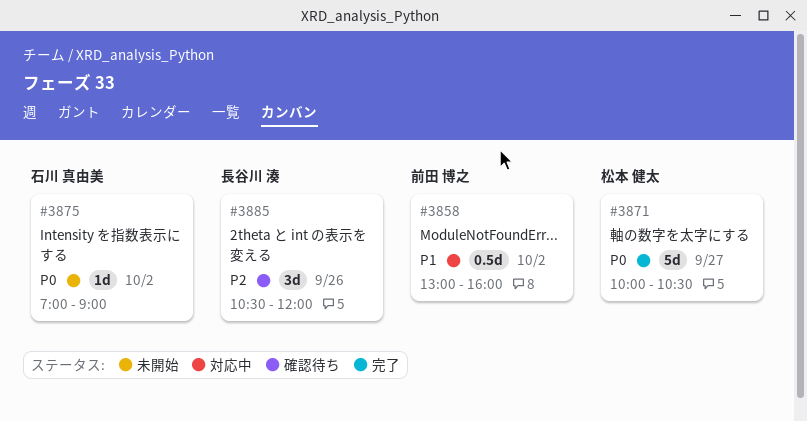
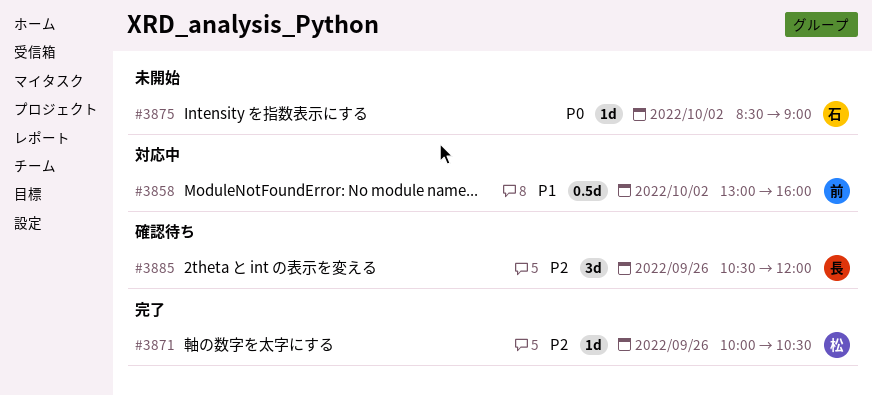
#3871, priority: P0 -> P2
#3871, estimate: 5d -> 1d
#3871, day: Sep 27 -> Sep 26
#3875, begins: 07:00 -> 08:30

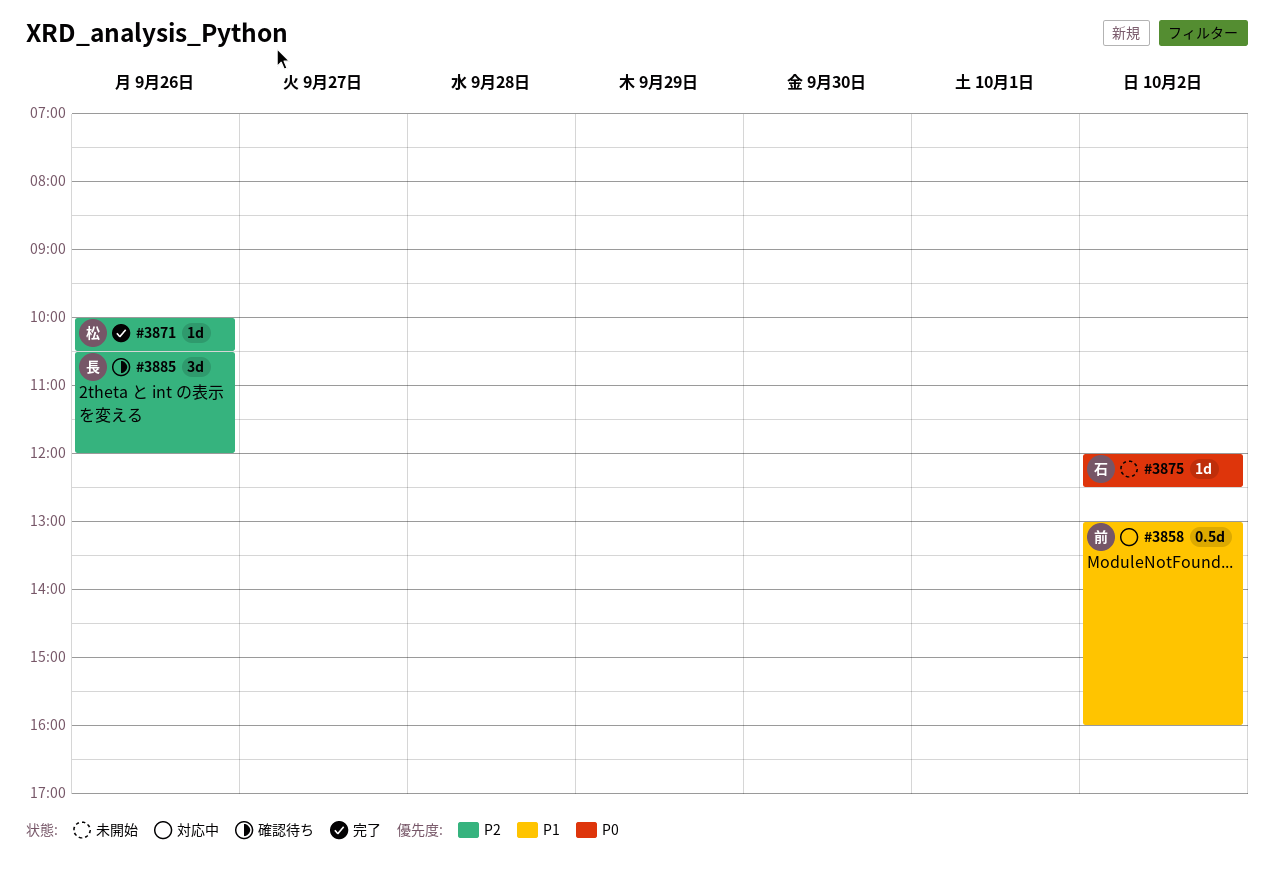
#3875, begins: 08:30 -> 12:00
#3875, ends: 09:00 -> 12:30

